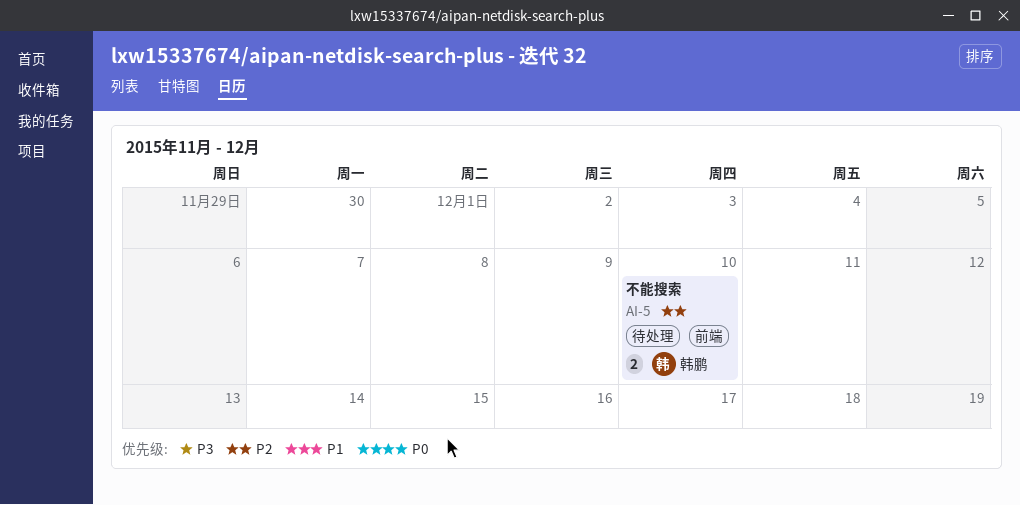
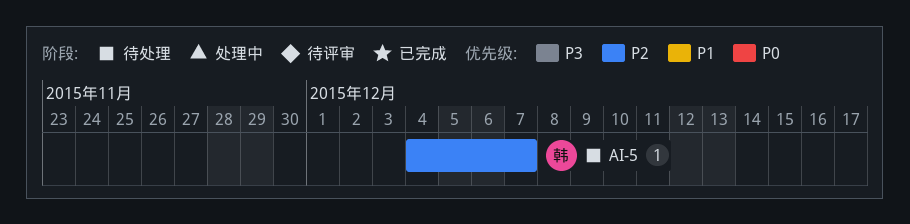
AI-5, estimate: 2 -> 1
AI-5, due: Dec 10 -> Dec 7

